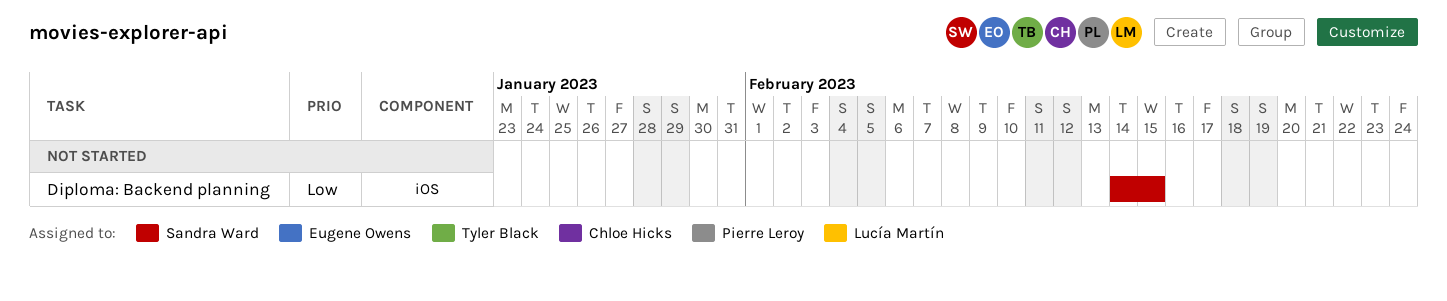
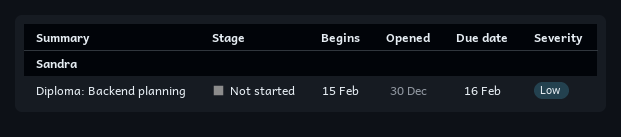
Diploma: Backend planning, start: Feb 14 -> Feb 15
Diploma: Backend planning, due: Feb 15 -> Feb 16

